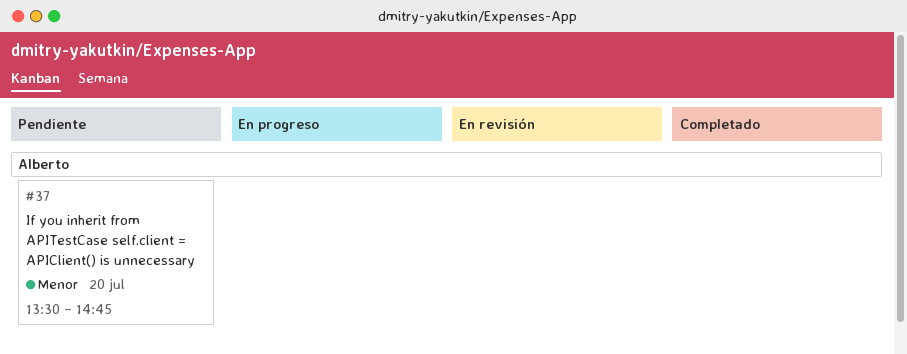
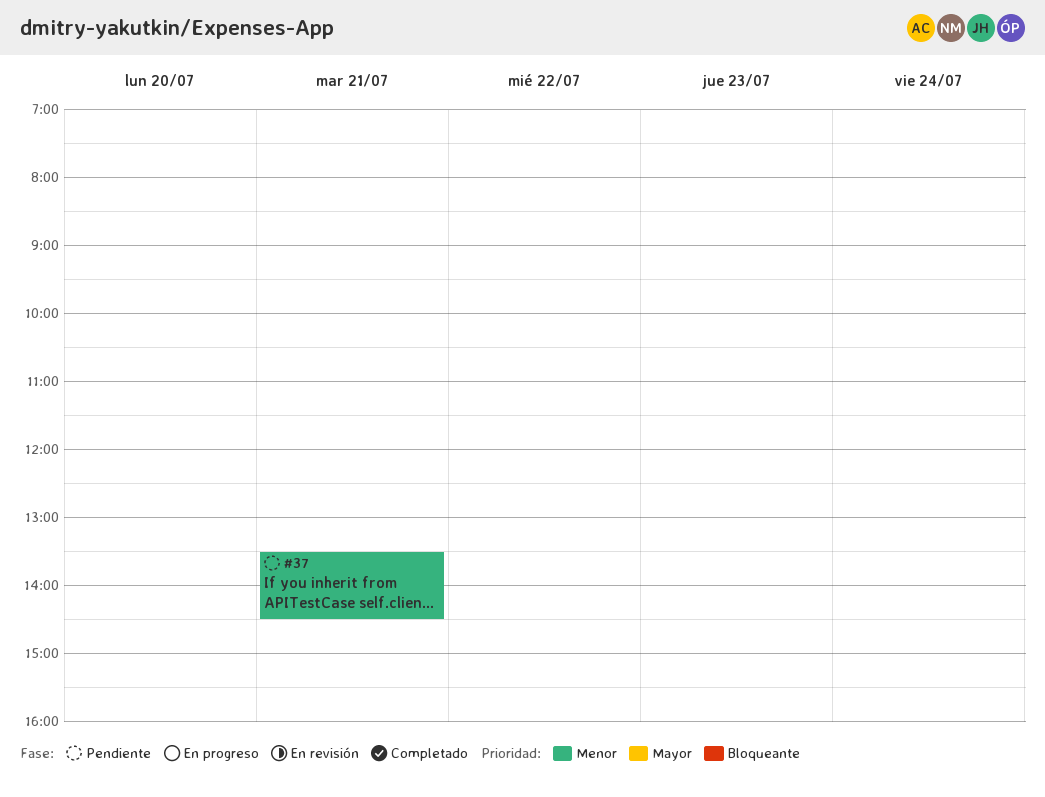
#37, day: Jul 20 -> Jul 21
#37, ends: 14:45 -> 14:30

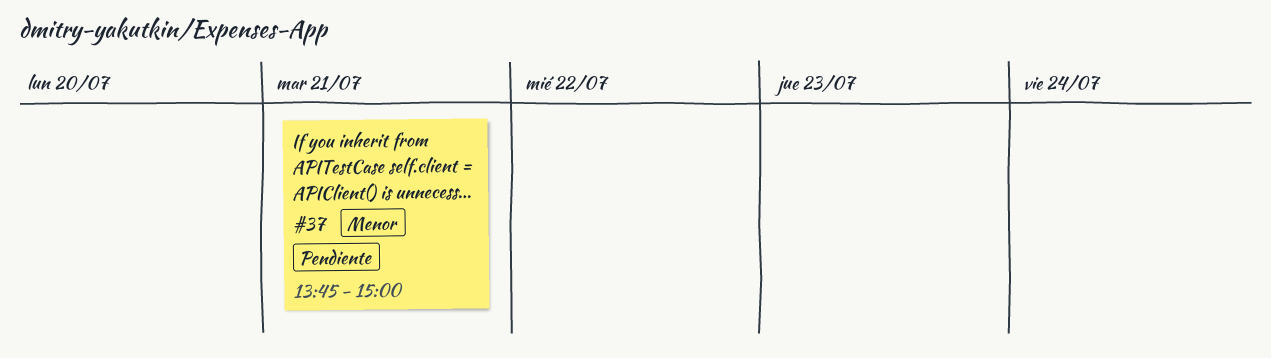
#37, begins: 13:30 -> 13:45
#37, ends: 14:30 -> 15:00

